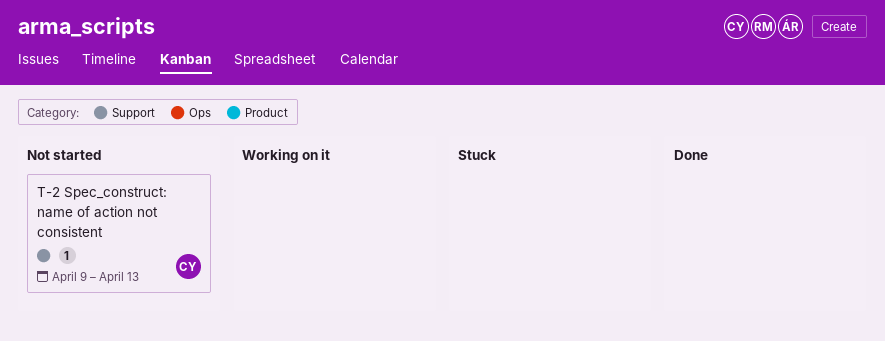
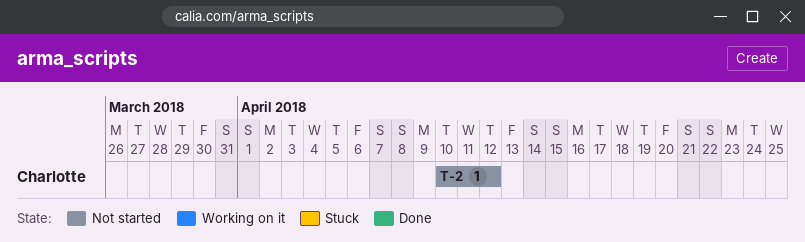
T-2, start: Apr 9 -> Apr 10
T-2, due: Apr 13 -> Apr 12

